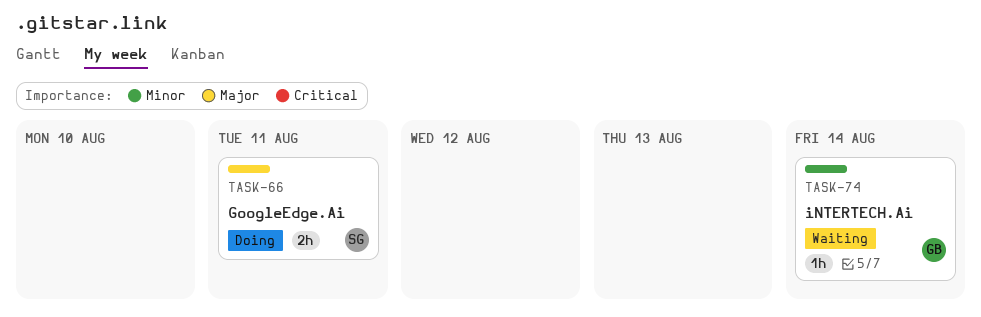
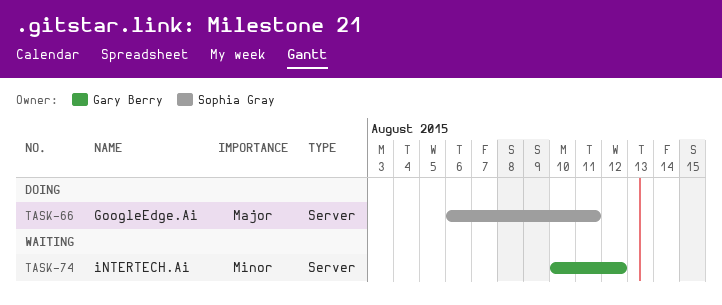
TASK-74, due: Aug 14 -> Aug 12

